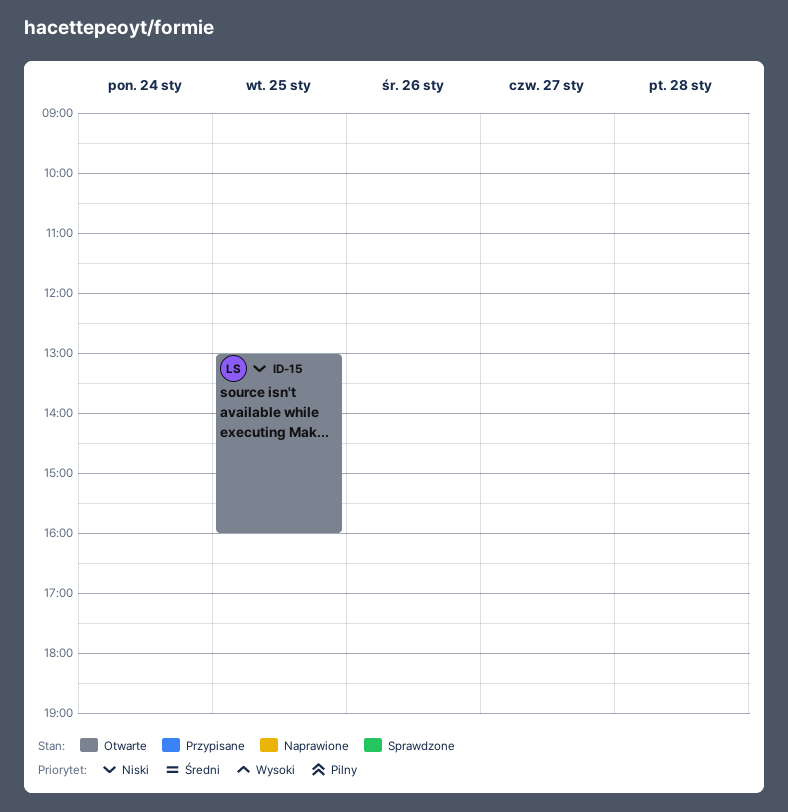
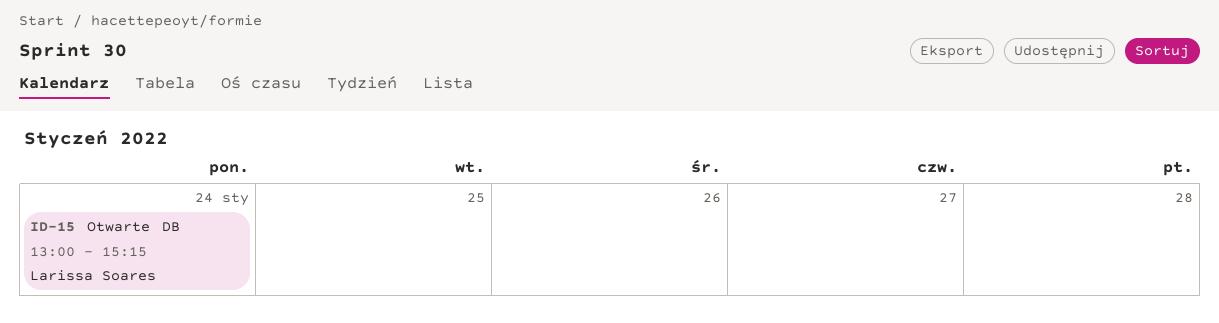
ID-15, day: Jan 25 -> Jan 24
ID-15, ends: 16:00 -> 15:15

